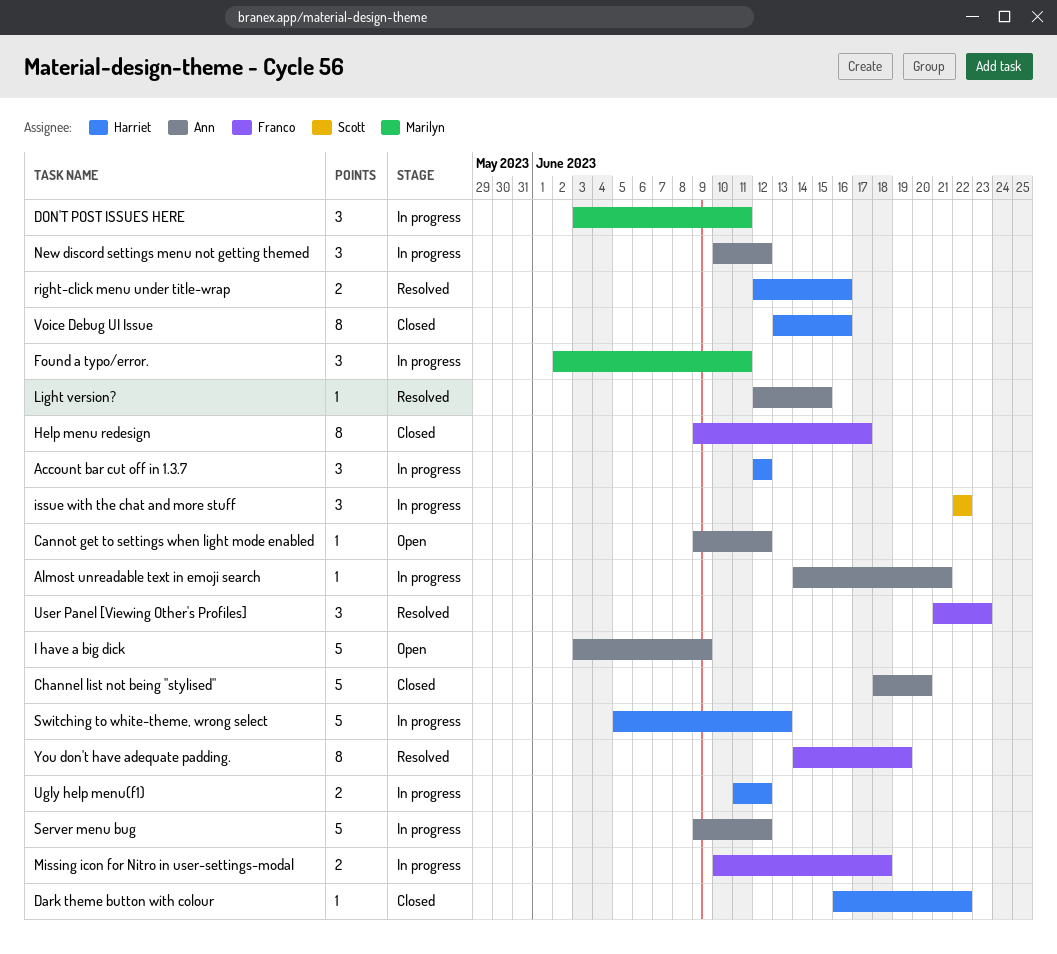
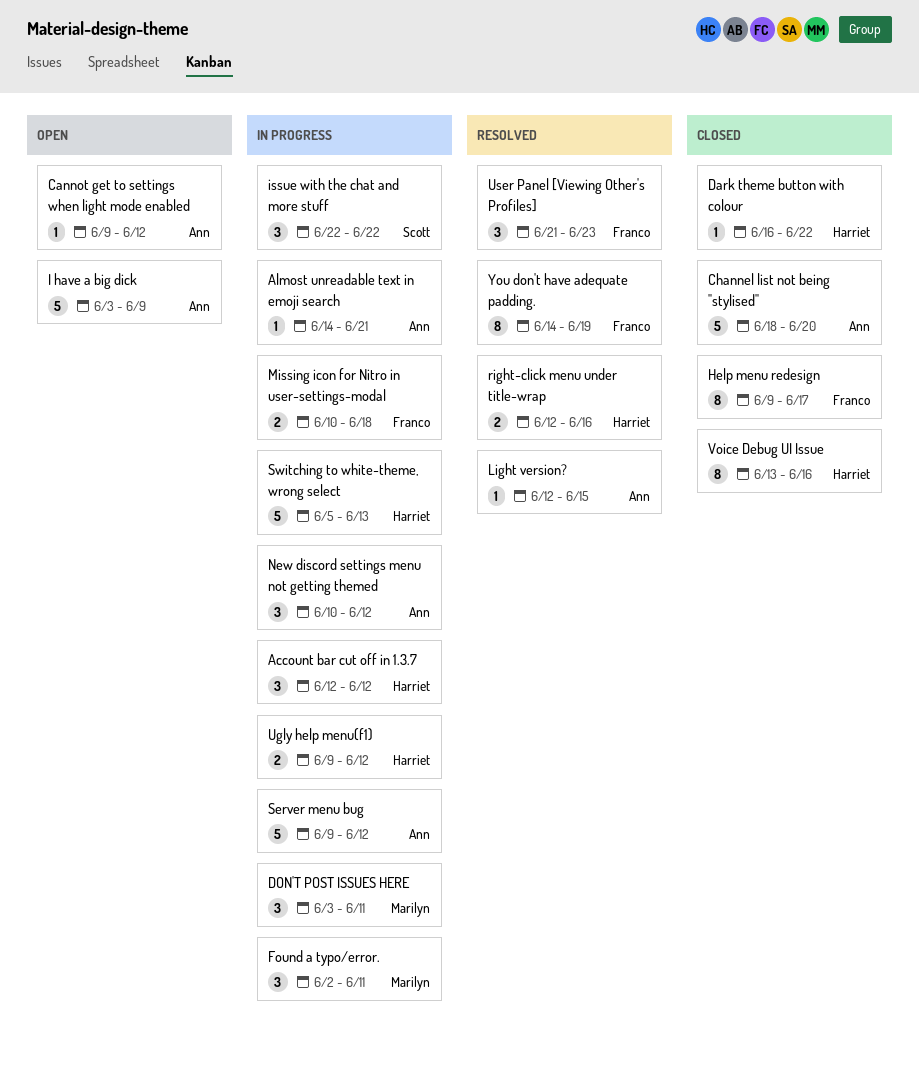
Ugly help menu(f1), start: Jun 11 -> Jun 9

